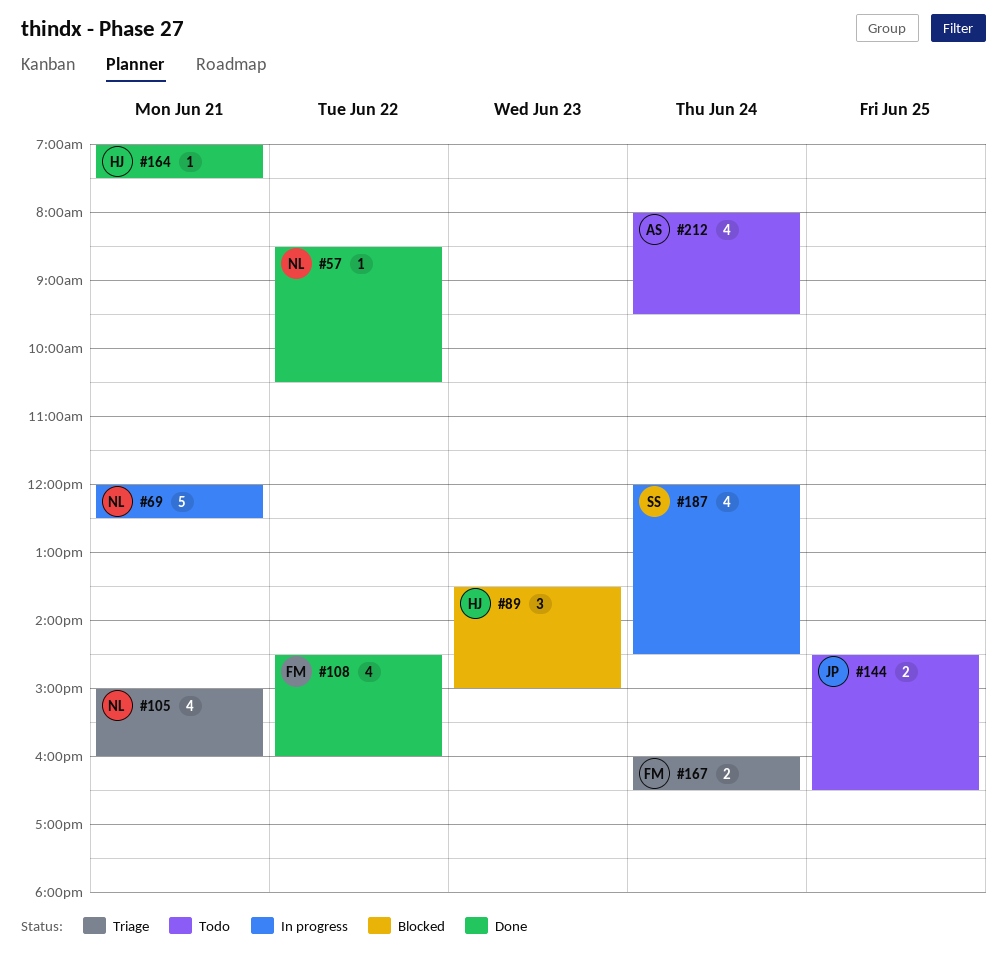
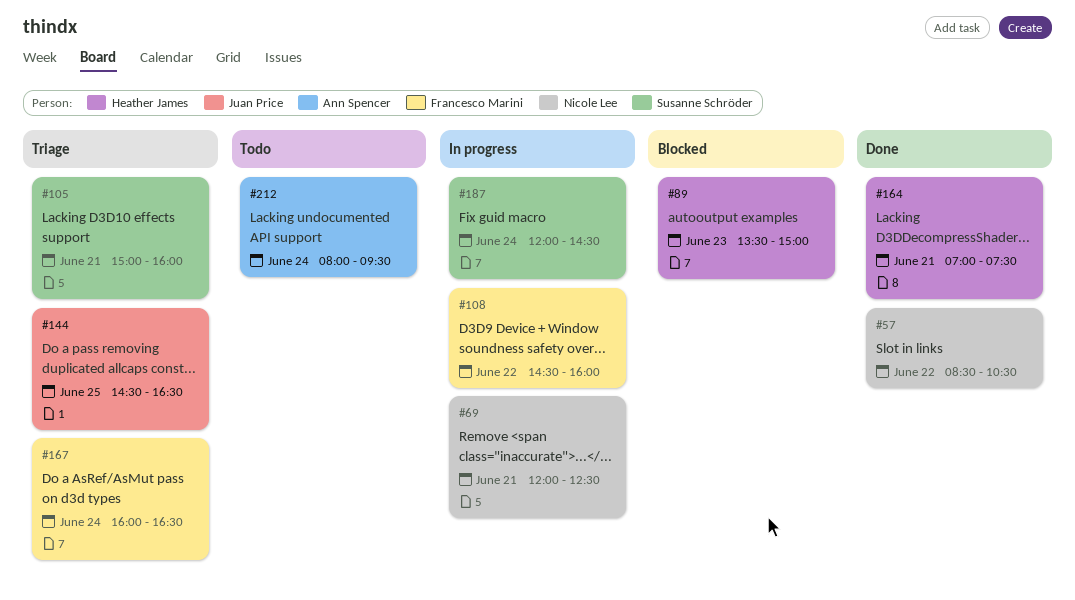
#105, owner: Nicole Lee -> Susanne Schröder
#108, status: Done -> In progress
#144, status: Todo -> Triage

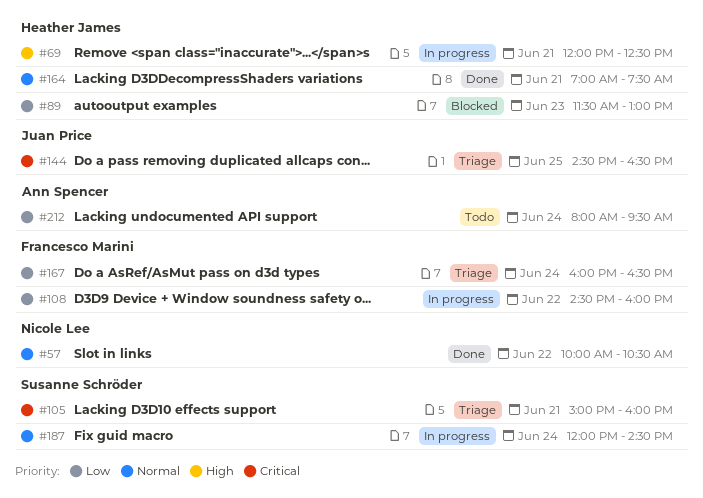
#57, begins: 08:30 -> 10:00
#69, owner: Nicole Lee -> Heather James
#89, begins: 13:30 -> 11:30
#89, ends: 15:00 -> 13:00

